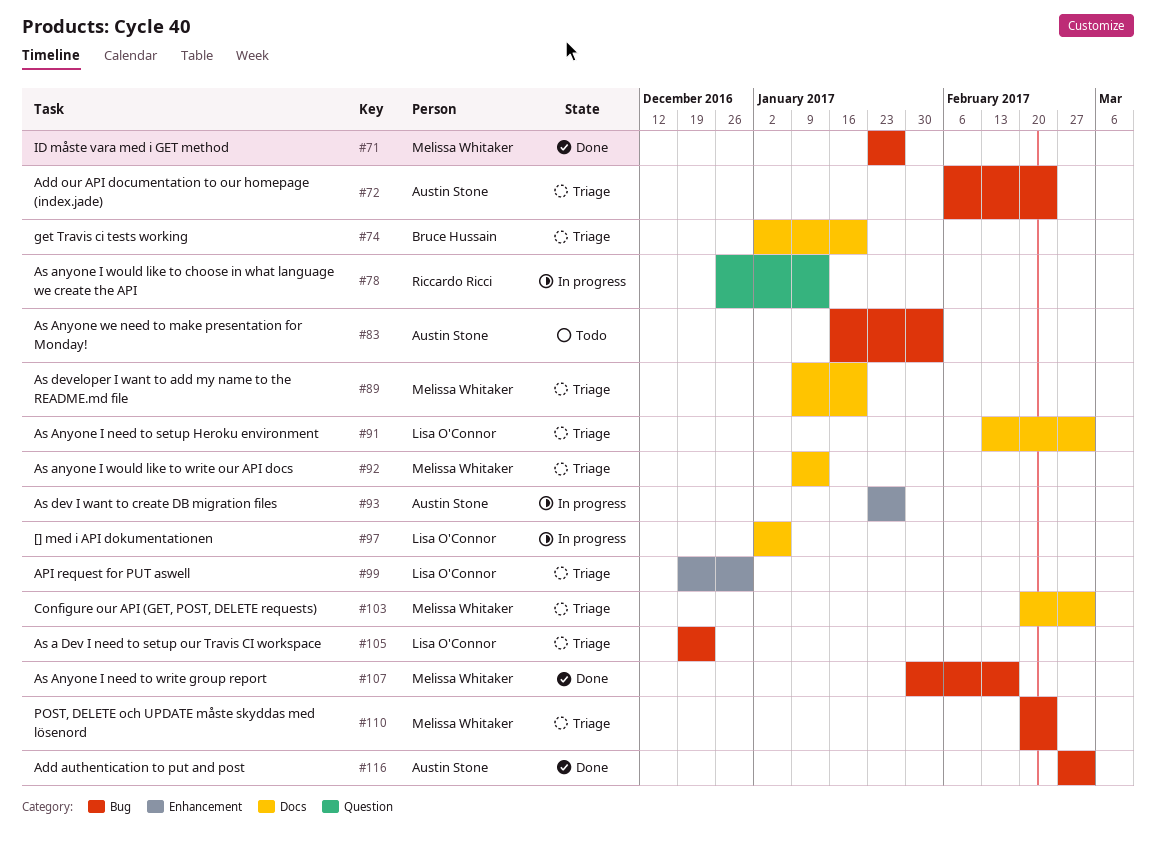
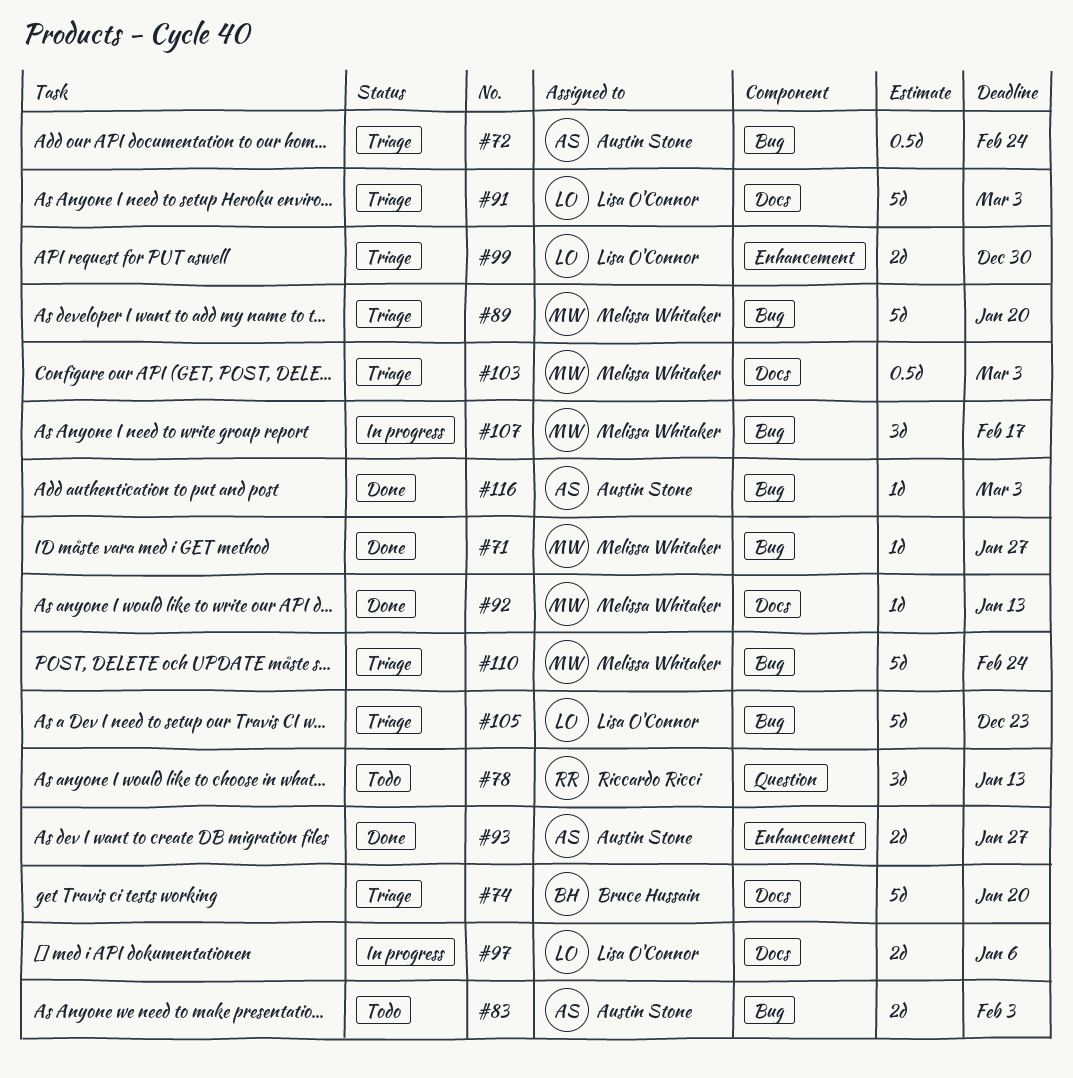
#78, status: In progress -> Todo
#89, label: Docs -> Bug
#92, status: Triage -> Done
#93, status: In progress -> Done
#107, status: Done -> In progress

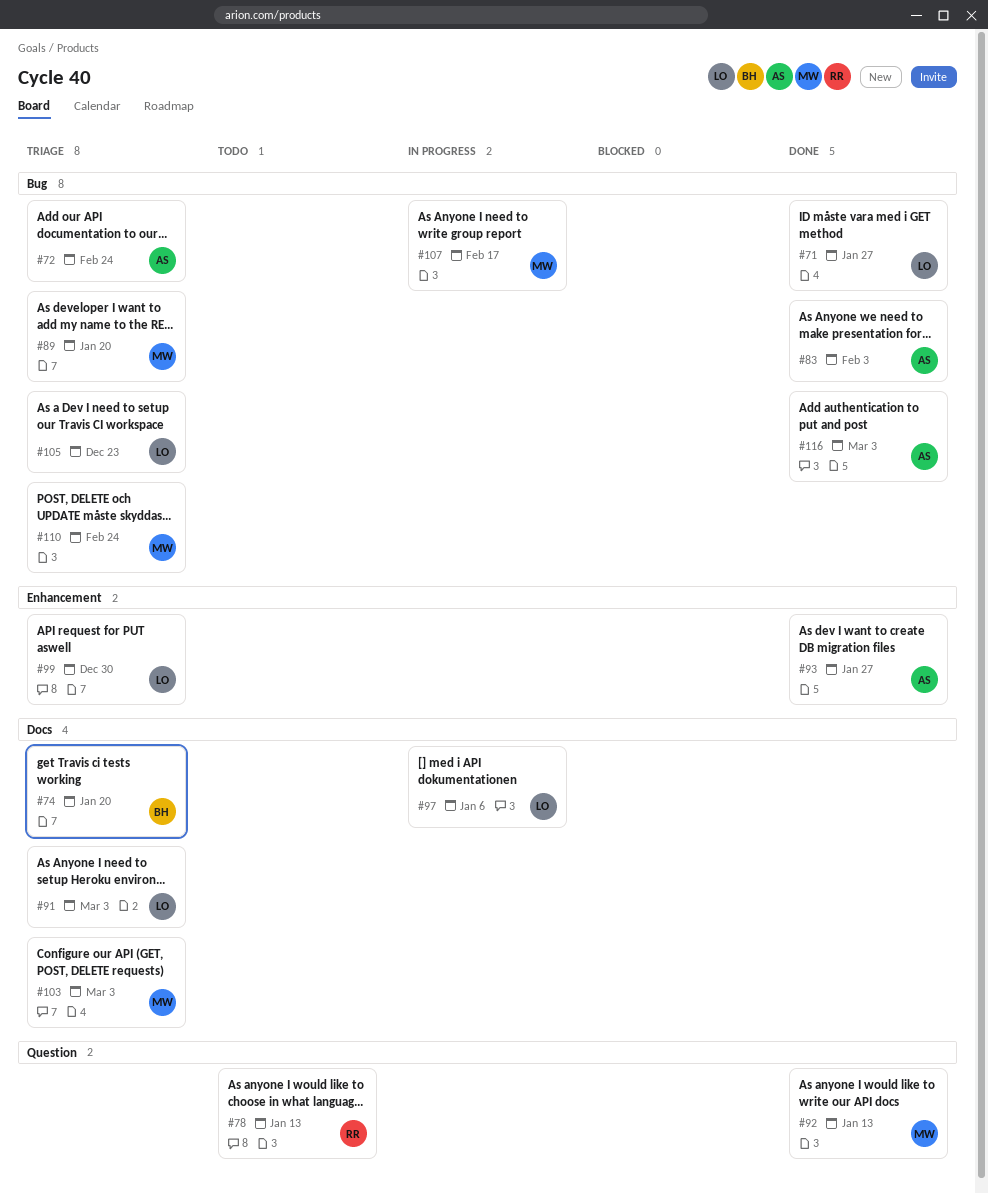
#71, owner: Melissa Whitaker -> Lisa O'Connor
#83, status: Todo -> Done
#92, label: Docs -> Question

